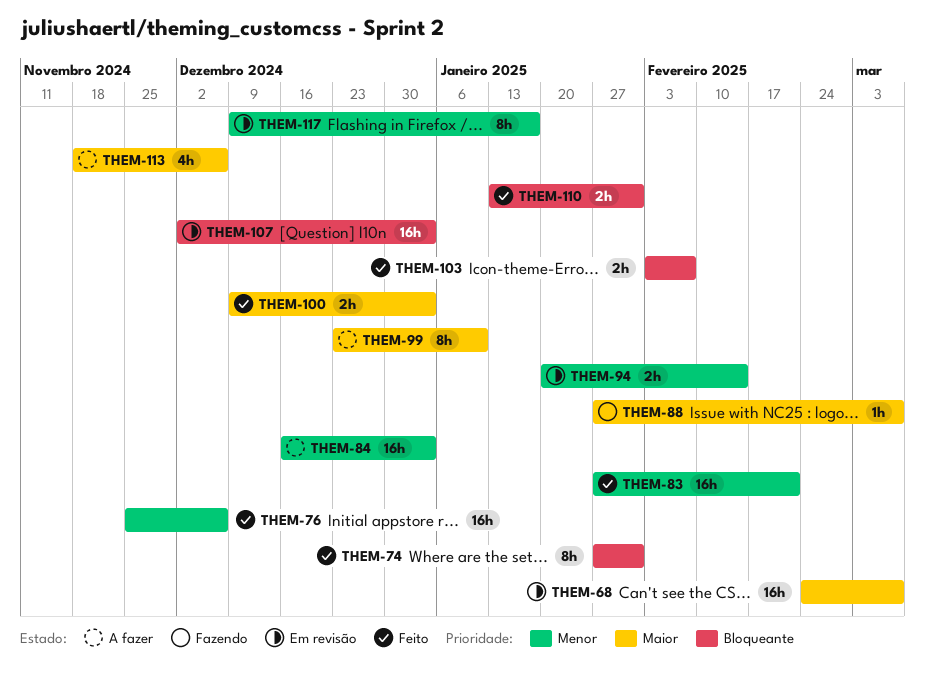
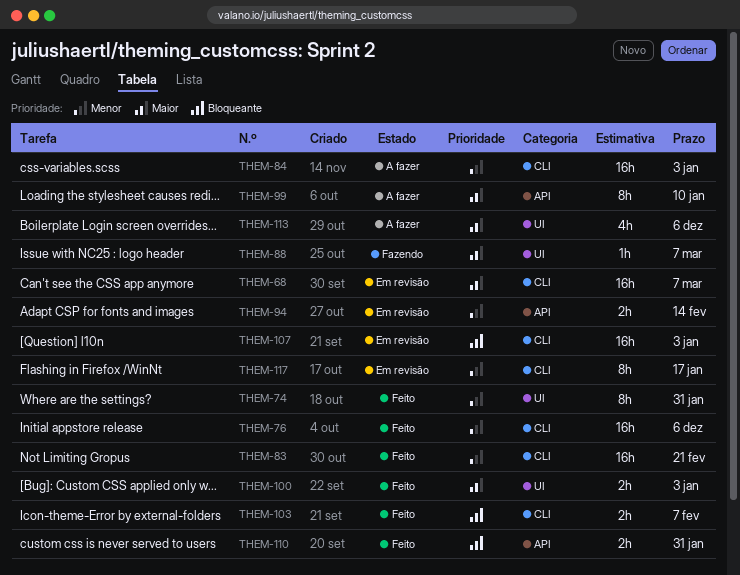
THEM-74, priority: Bloqueante -> Menor

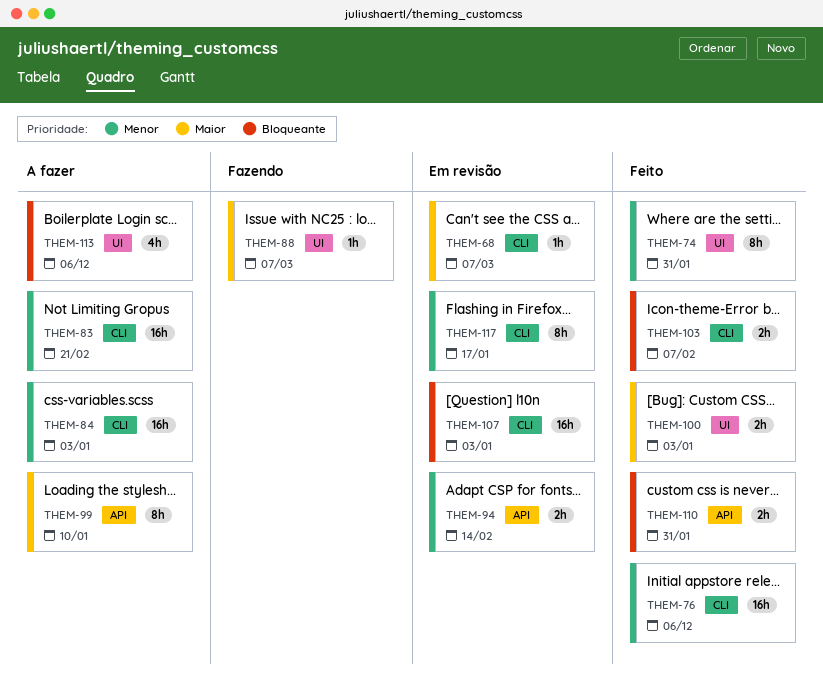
THEM-68, estimate: 16h -> 1h
THEM-83, status: Feito -> A fazer
THEM-113, priority: Maior -> Bloqueante

